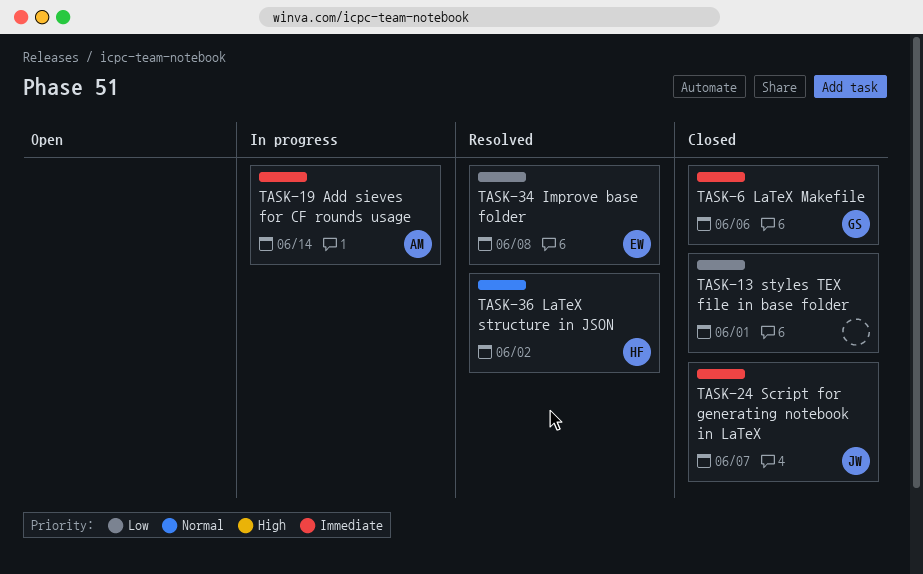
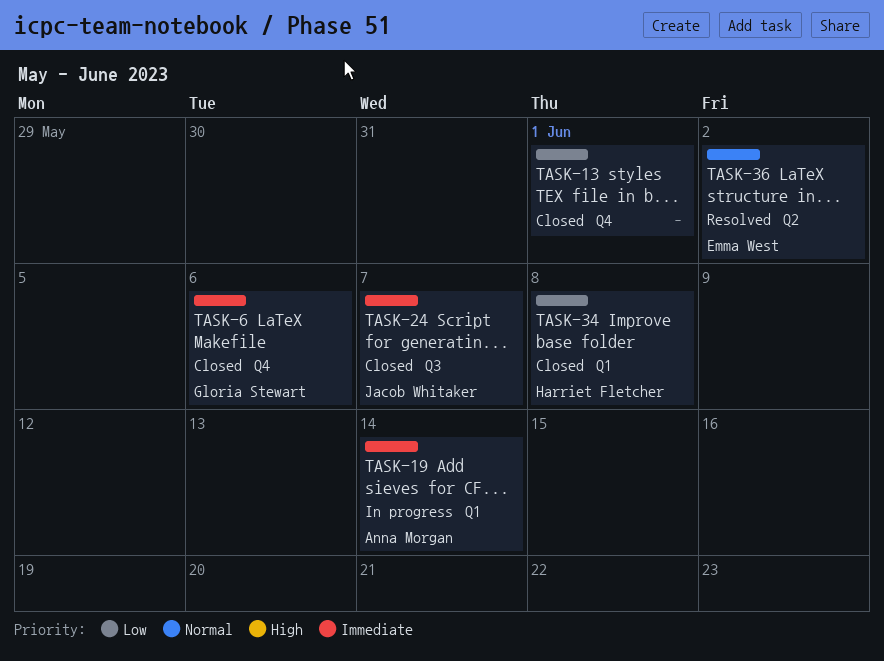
TASK-34, status: Resolved -> Closed
TASK-34, owner: Emma West -> Harriet Fletcher
TASK-36, owner: Harriet Fletcher -> Emma West

